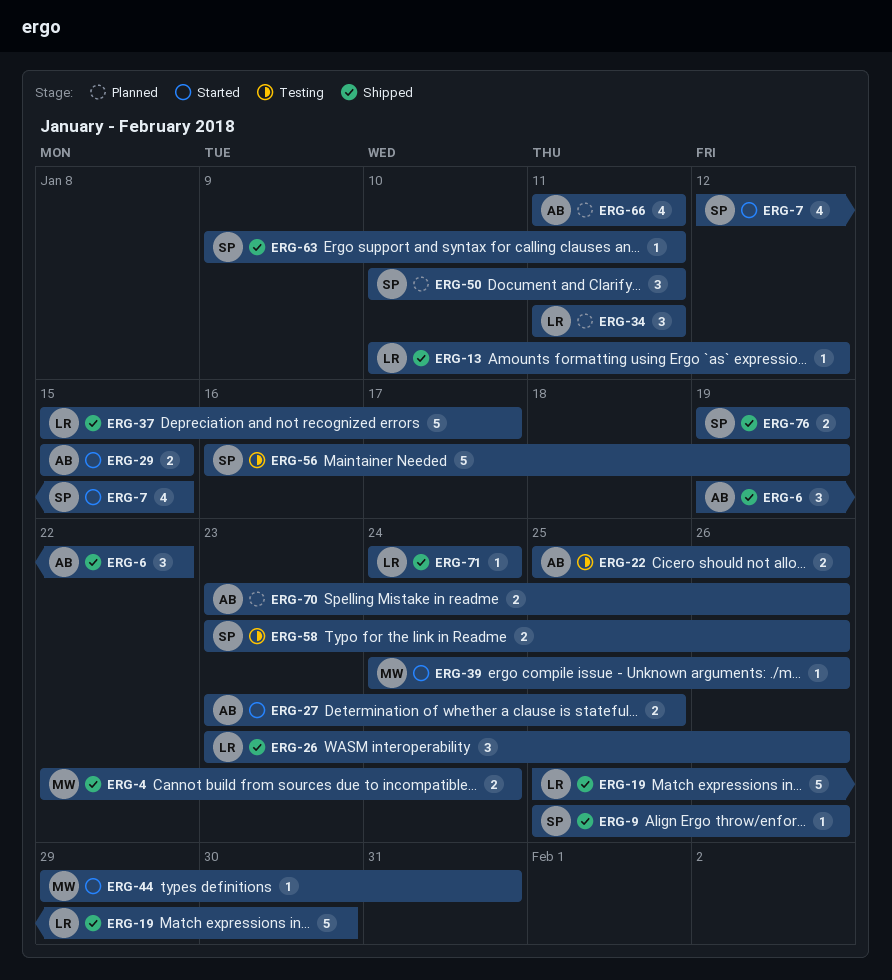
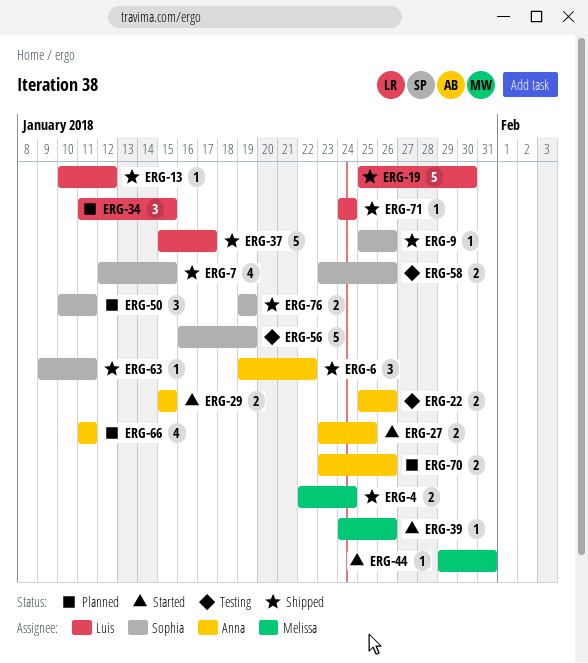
ERG-7, status: Started -> Shipped
ERG-26: present -> none
ERG-34, due: Jan 11 -> Jan 15

